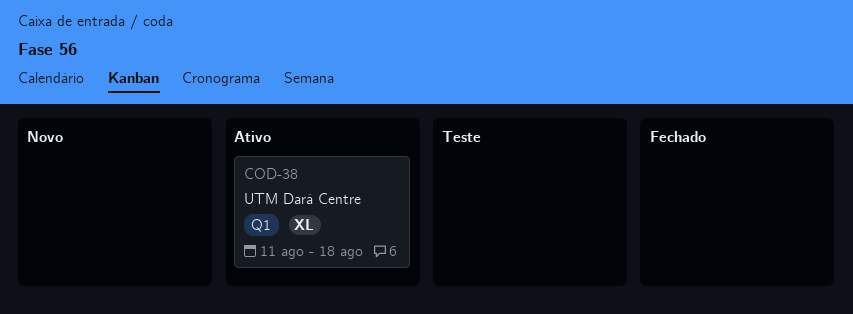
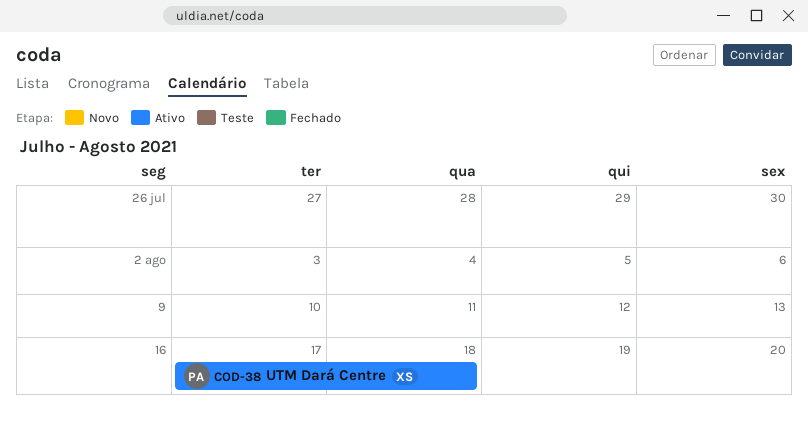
COD-38, estimate: XL -> XS
COD-38, start: Aug 11 -> Aug 17

